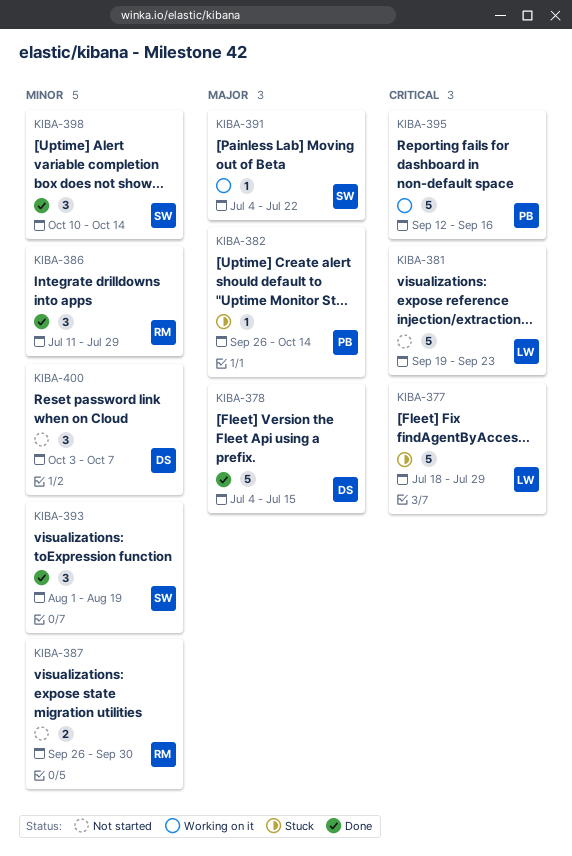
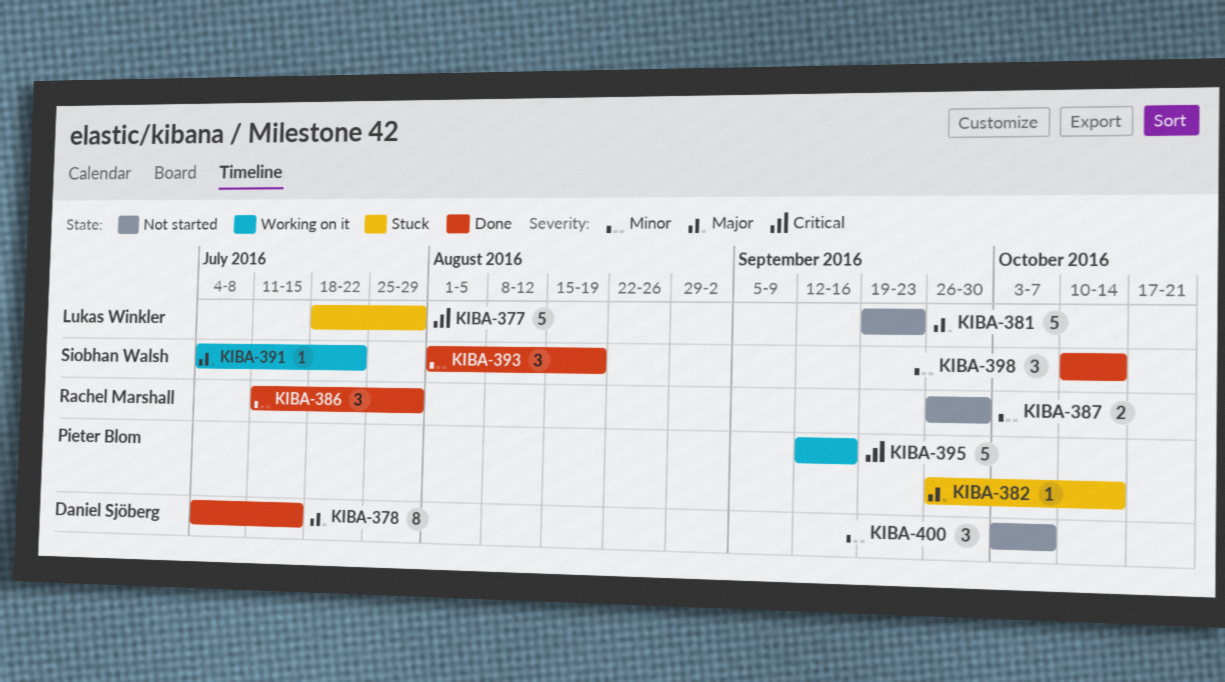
KIBA-378, estimate: 5 -> 8
KIBA-381, priority: Critical -> Major

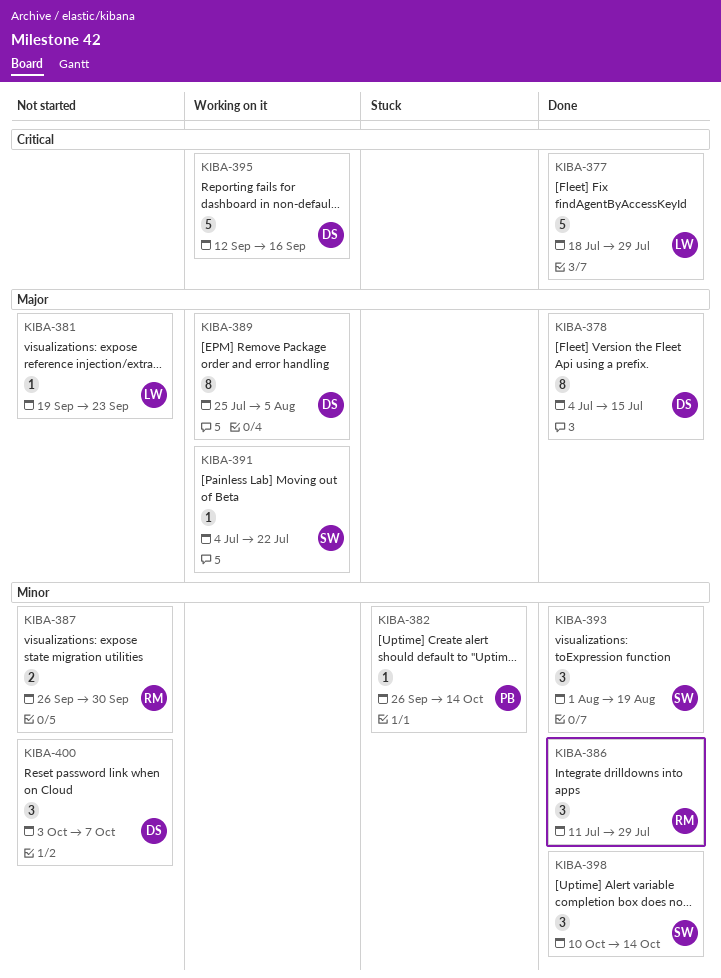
KIBA-377, status: Stuck -> Done
KIBA-381, estimate: 5 -> 1
KIBA-382, priority: Major -> Minor
KIBA-389: none -> present
KIBA-395, owner: Pieter Blom -> Daniel Sjöberg

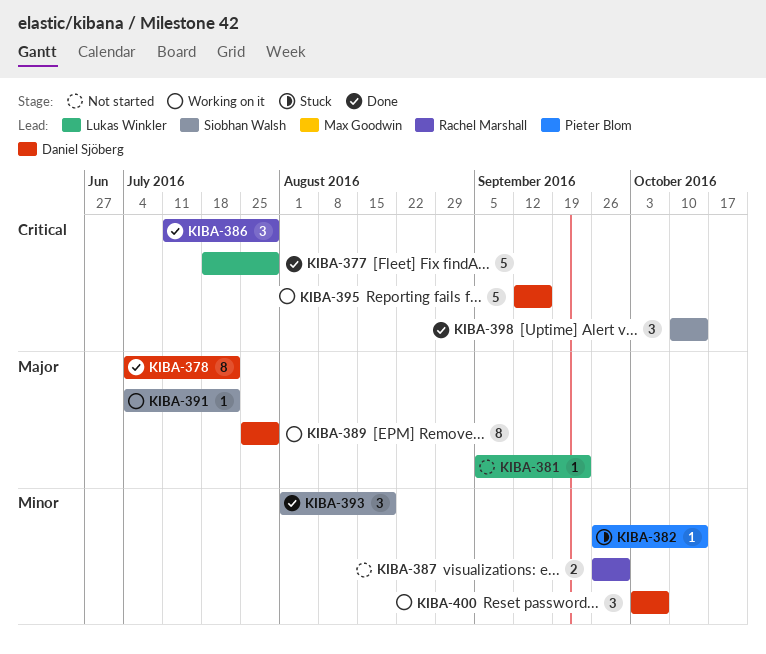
KIBA-378, due: Jul 15 -> Jul 22
KIBA-381, start: Sep 19 -> Sep 5
KIBA-386, priority: Minor -> Critical
KIBA-389, due: Aug 5 -> Jul 29
KIBA-398, priority: Minor -> Critical
KIBA-400, status: Not started -> Working on it

